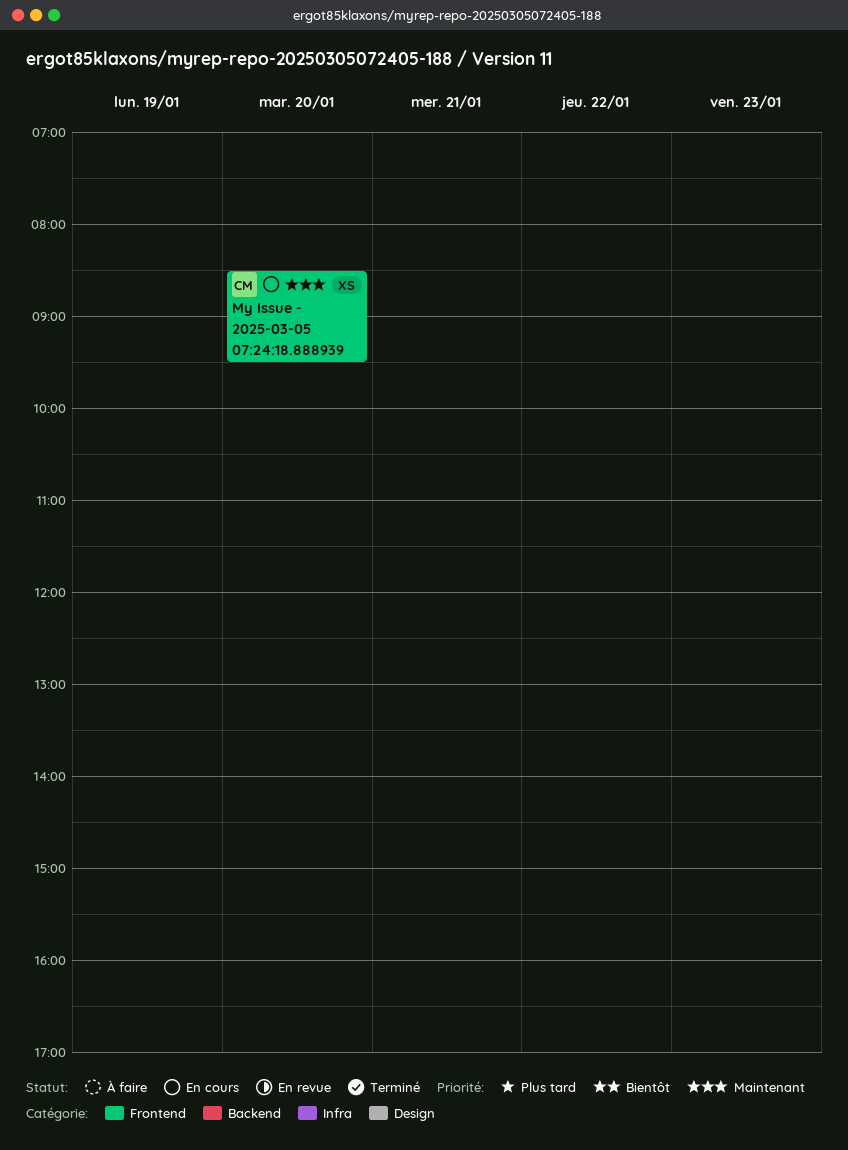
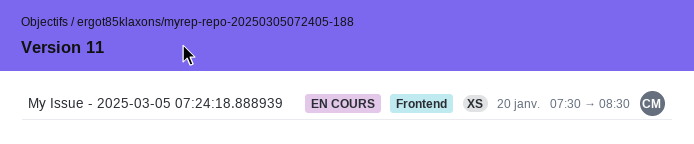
My Issue - 2025-03-05 07:24:18.888939, begins: 08:30 -> 07:30
My Issue - 2025-03-05 07:24:18.888939, ends: 09:30 -> 08:30

